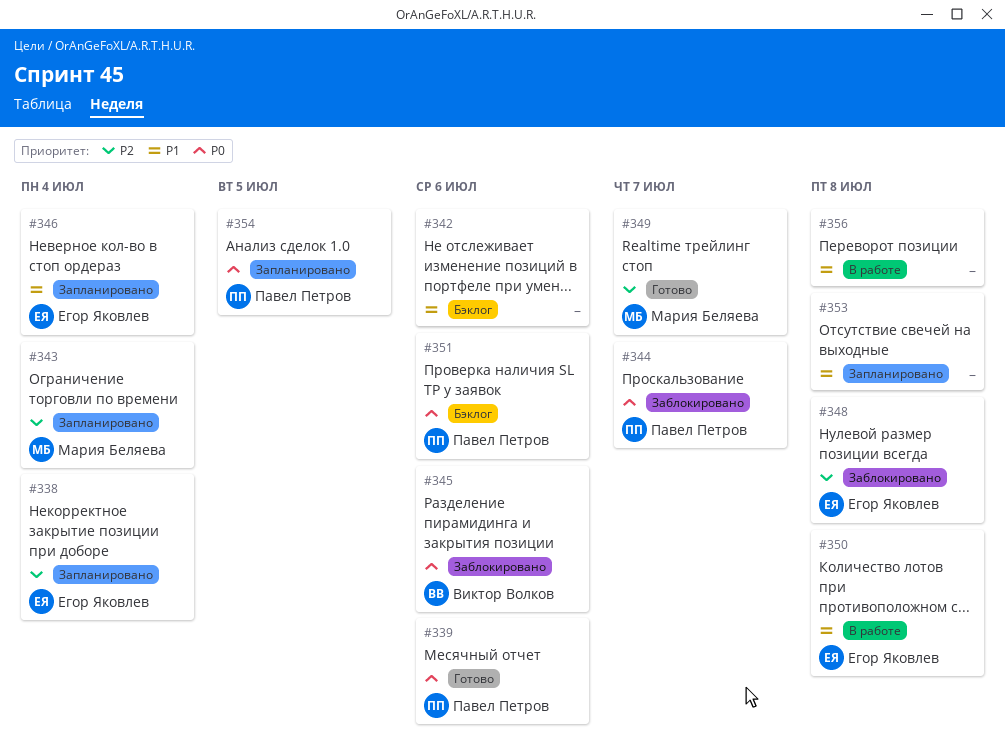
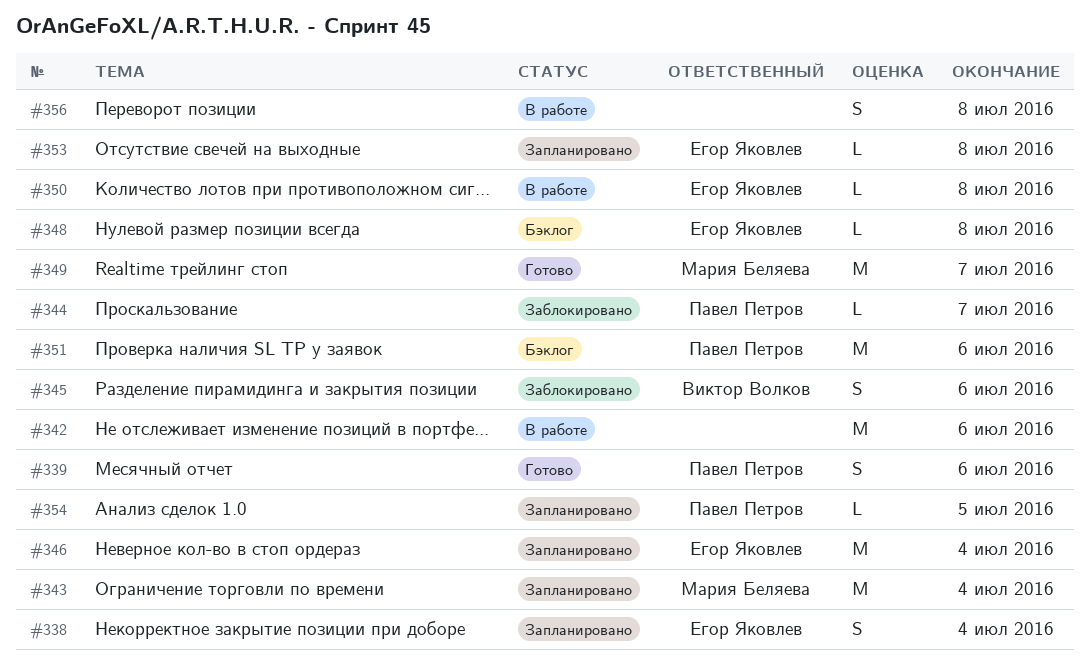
#342, status: Бэклог -> В работе
#348, status: Заблокировано -> Бэклог
#353, owner: none -> Егор Яковлев

